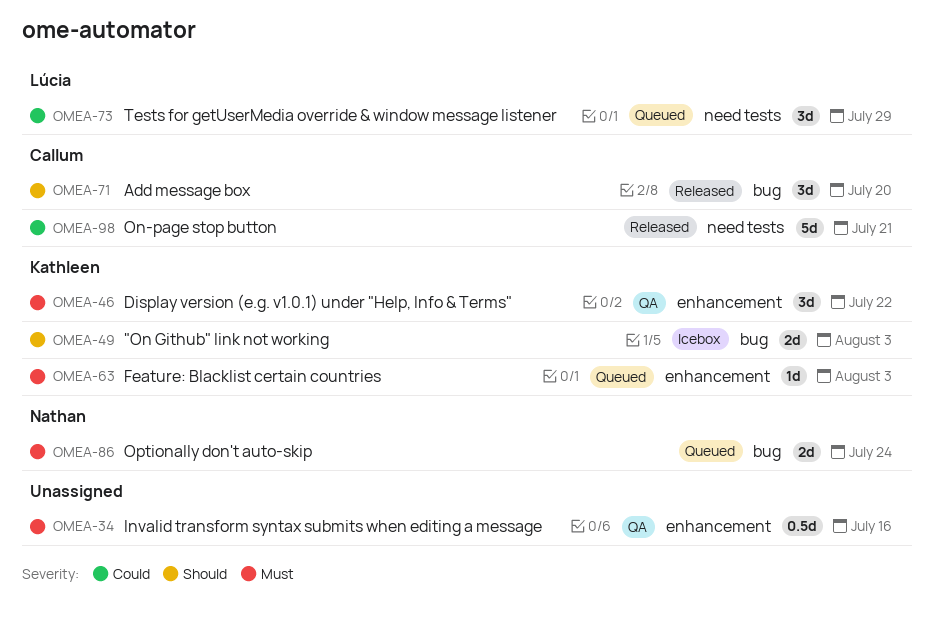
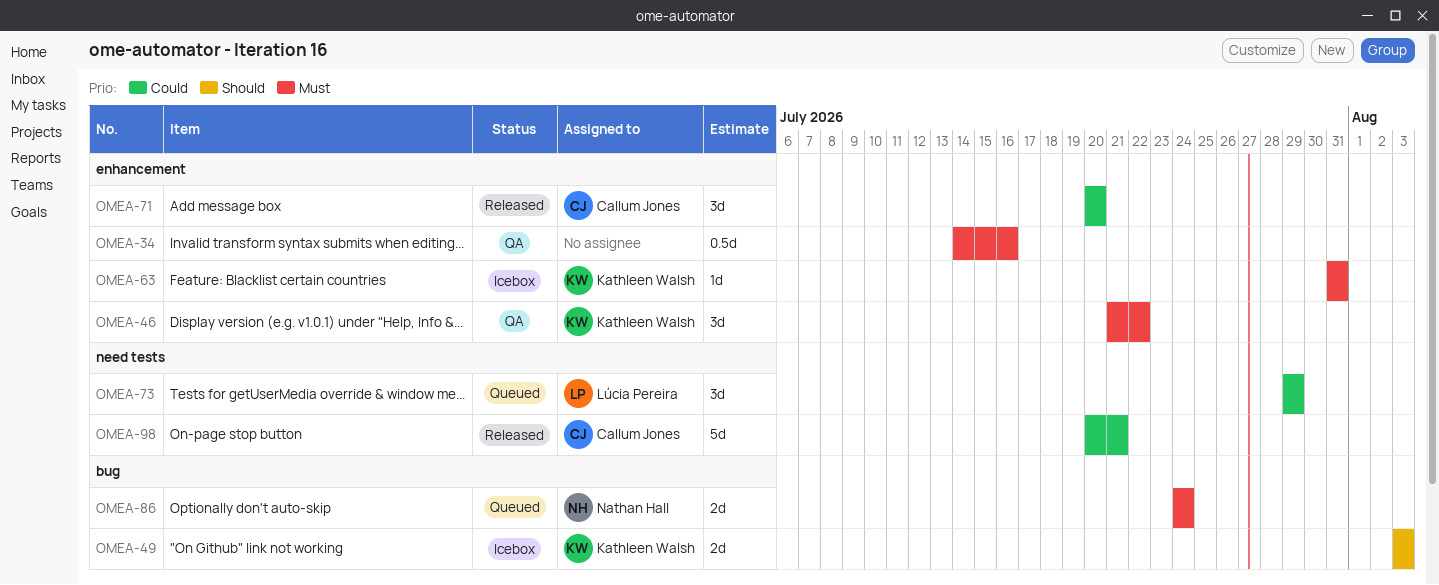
OMEA-63, status: Queued -> Icebox
OMEA-63, due: Aug 3 -> Jul 31
OMEA-71, priority: Should -> Could
OMEA-71, label: bug -> enhancement

